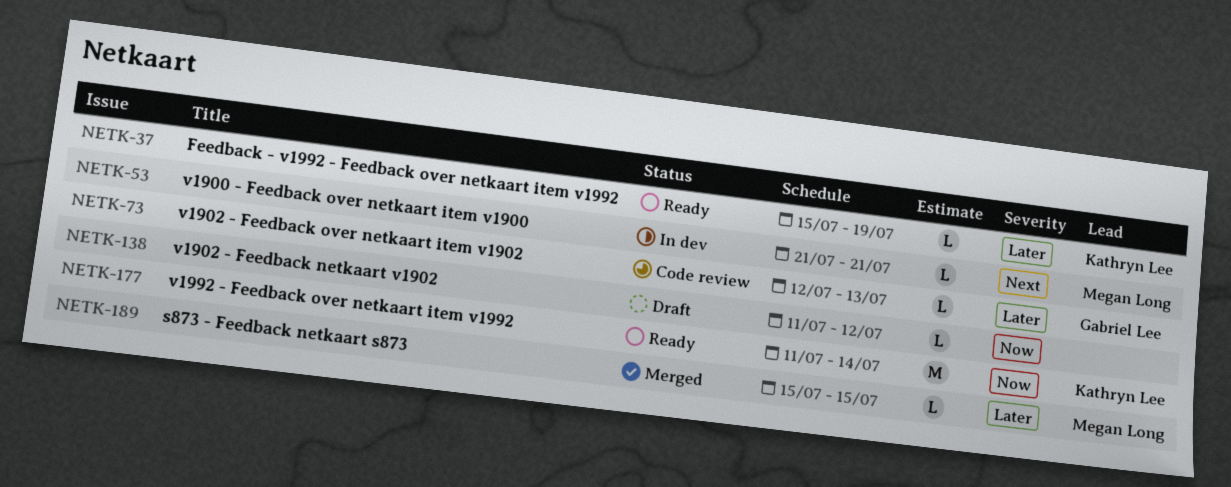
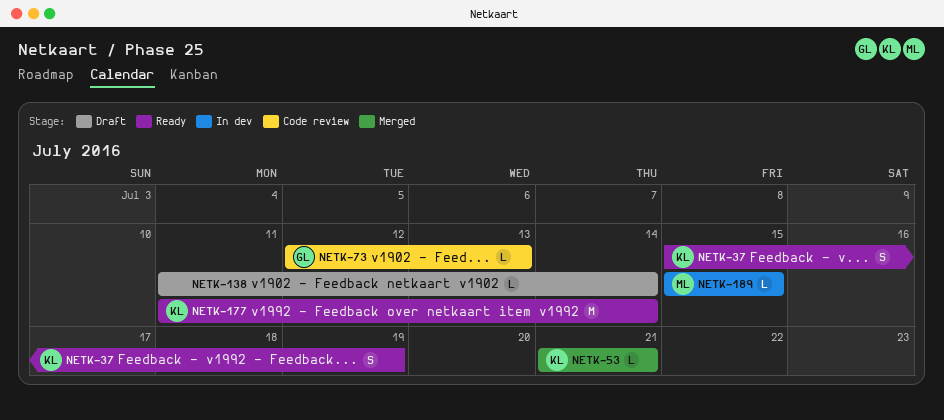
NETK-37, estimate: L -> S
NETK-53, status: In dev -> Merged
NETK-53, owner: Megan Long -> Kathryn Lee
NETK-138, due: Jul 12 -> Jul 14
NETK-189, status: Merged -> In dev

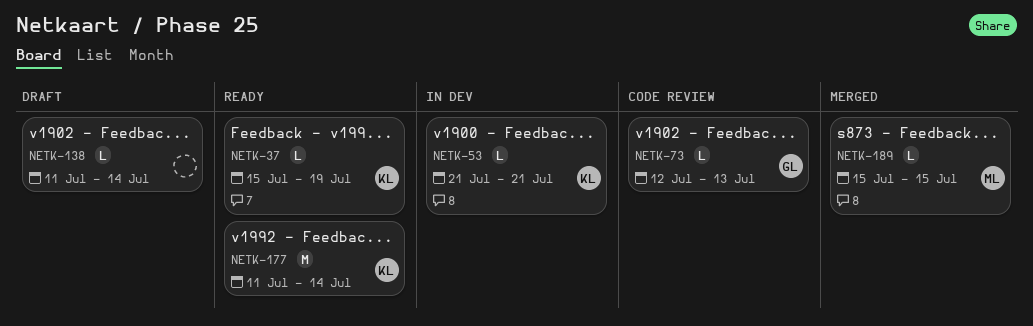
NETK-37, estimate: S -> L
NETK-53, status: Merged -> In dev
NETK-189, status: In dev -> Merged

